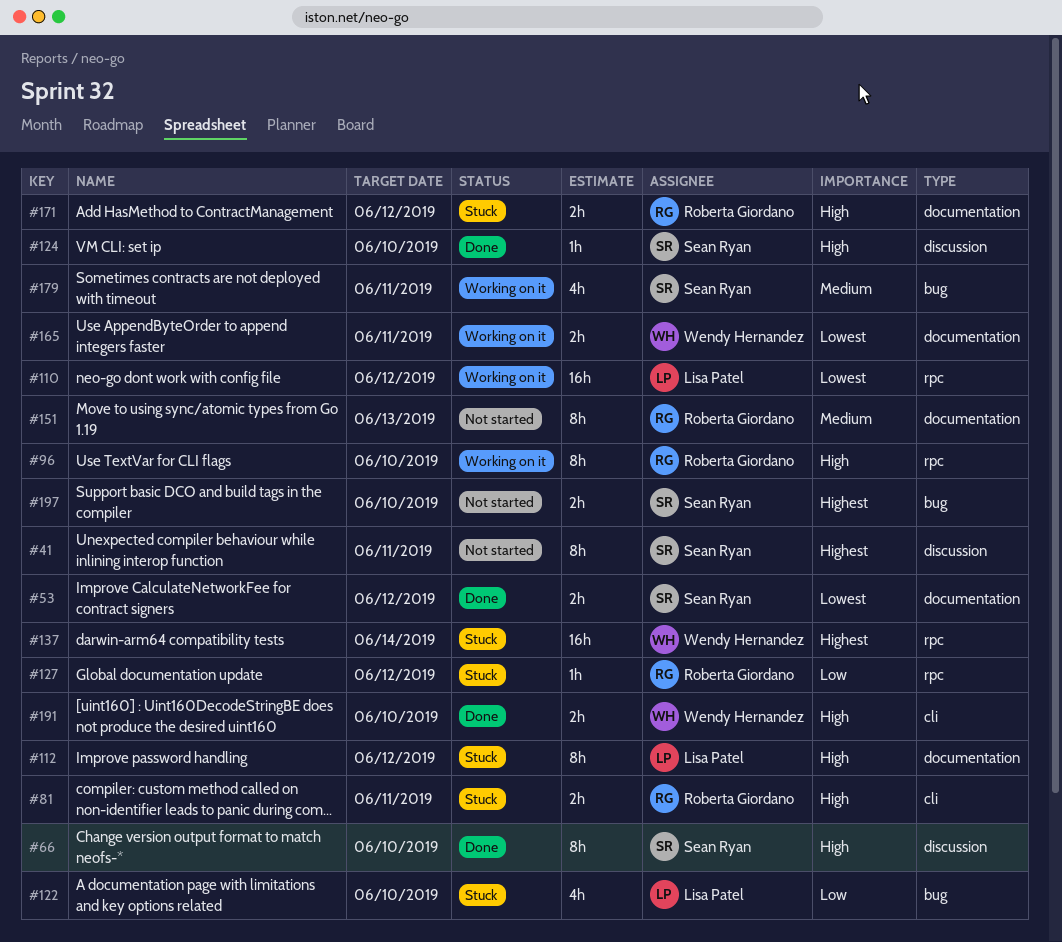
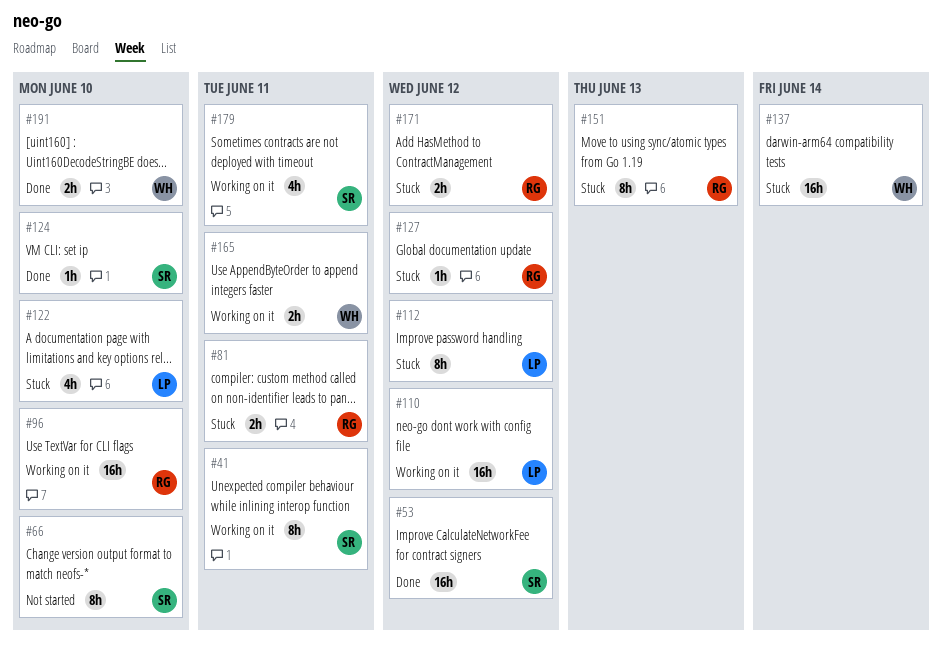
#41, status: Not started -> Working on it
#53, estimate: 2h -> 16h
#66, status: Done -> Not started
#96, estimate: 8h -> 16h
#151, status: Not started -> Stuck
#197: present -> none

